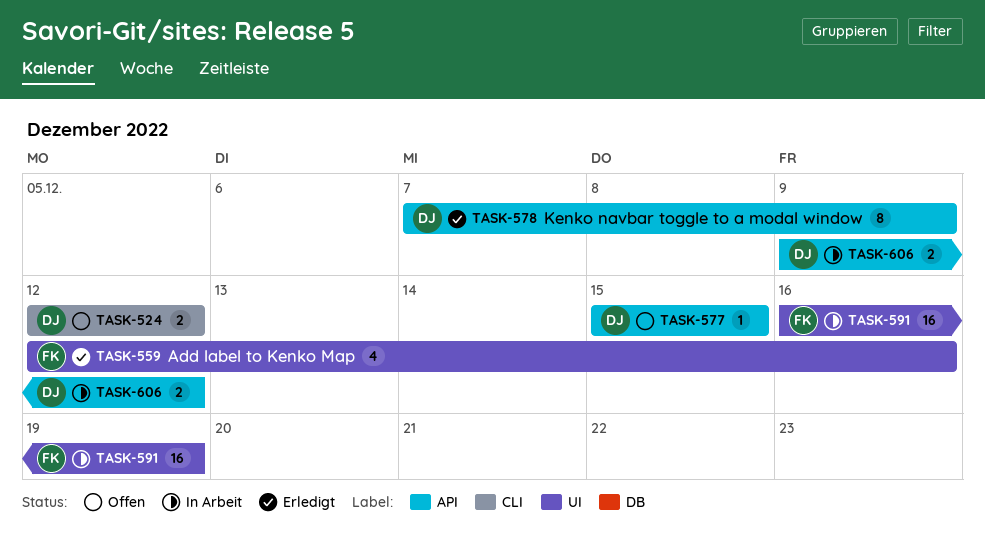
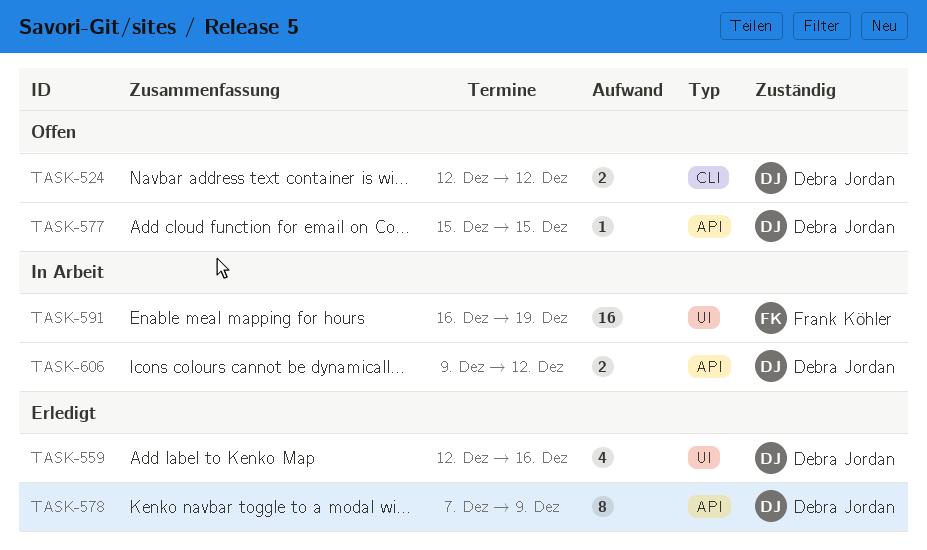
TASK-559, owner: Frank Köhler -> Debra Jordan

